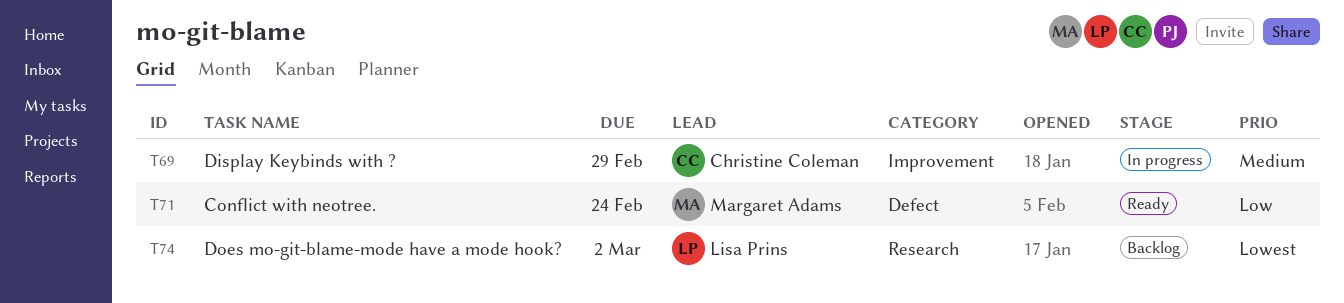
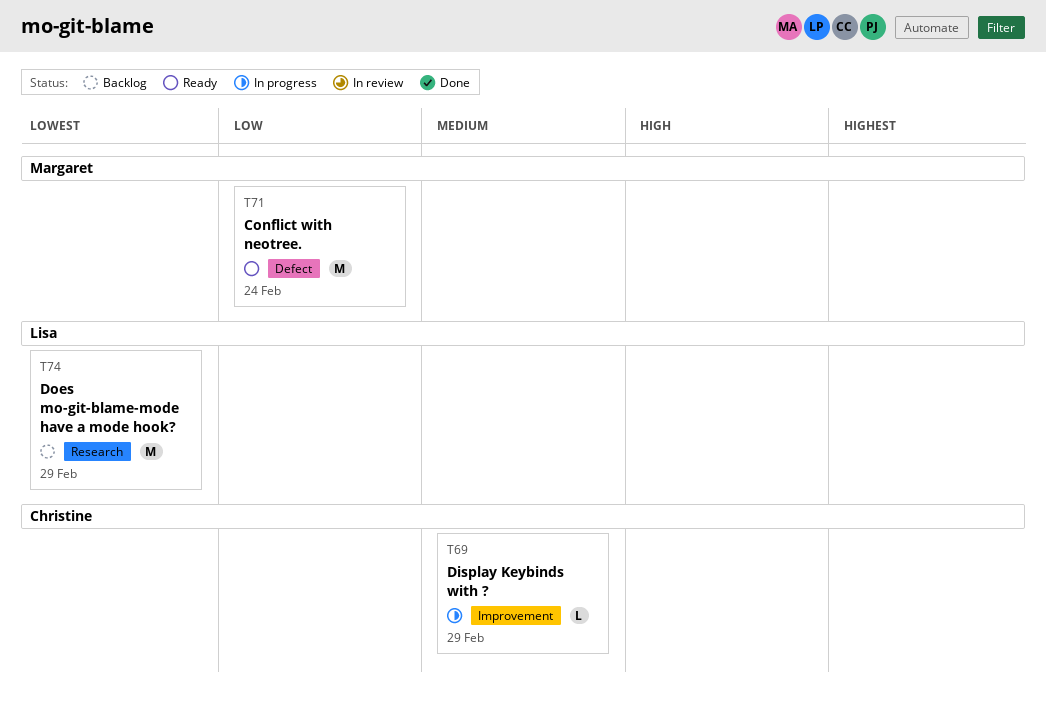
T74, due: Mar 2 -> Feb 29

